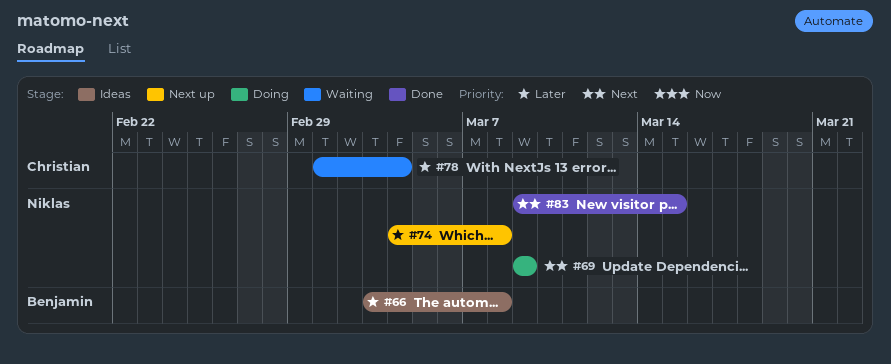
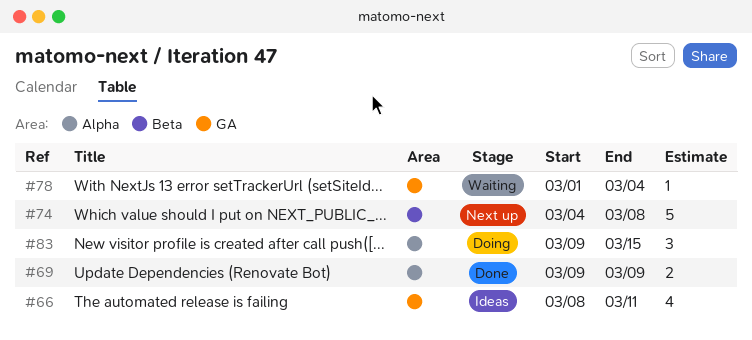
#66, start: Mar 3 -> Mar 8
#66, due: Mar 8 -> Mar 11
#69, status: Doing -> Done
#83, status: Done -> Doing

